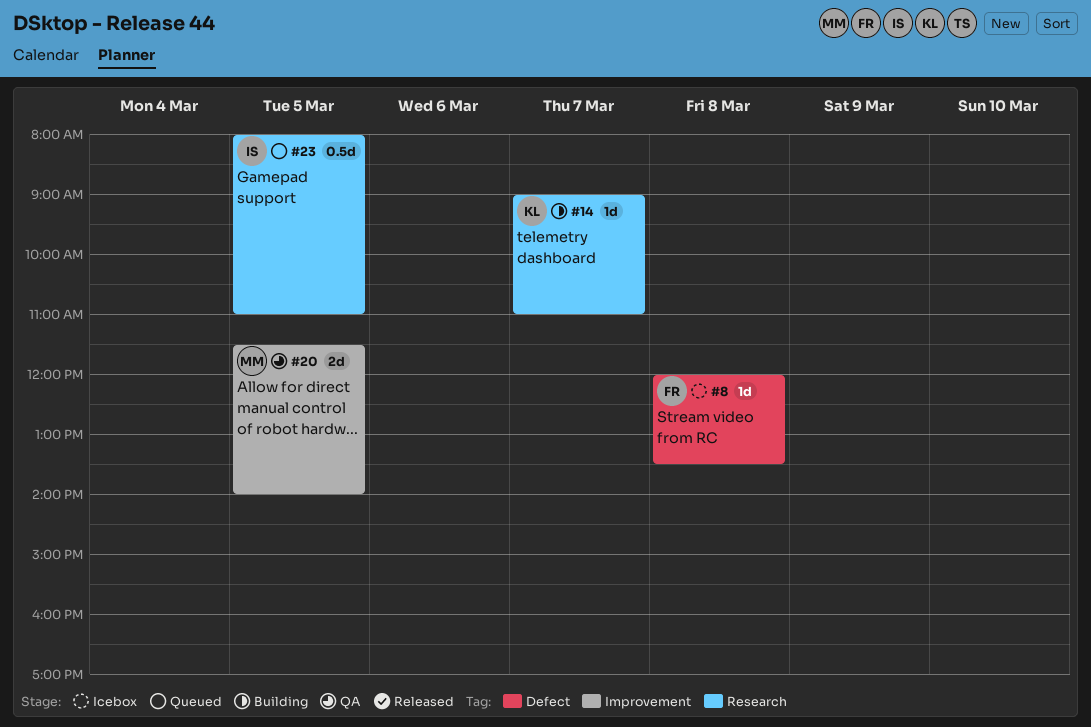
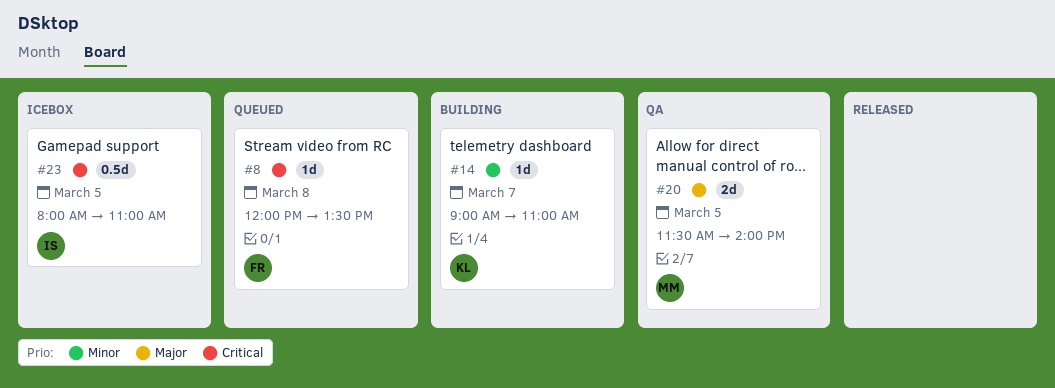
#8, status: Icebox -> Queued
#23, status: Queued -> Icebox

